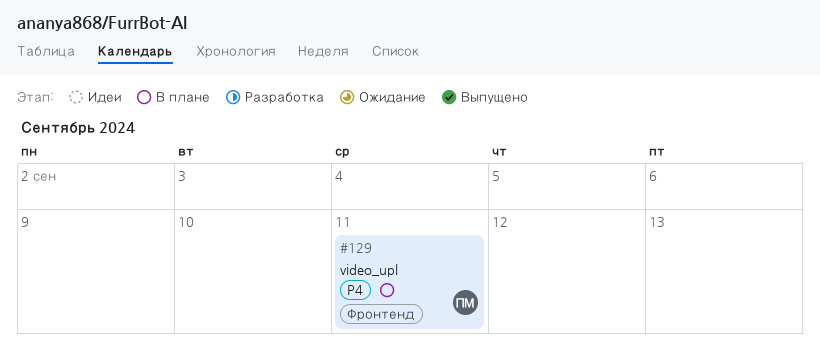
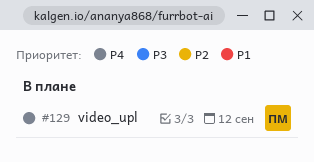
#129, due: Sep 11 -> Sep 12

